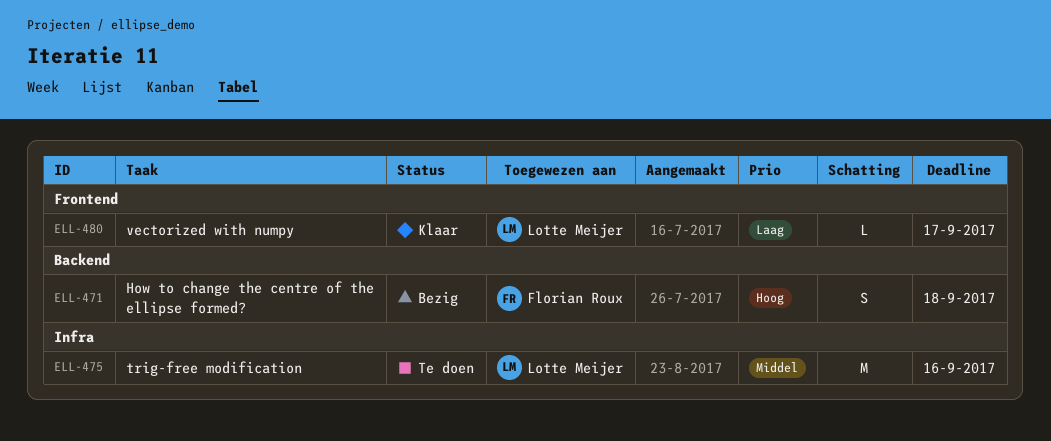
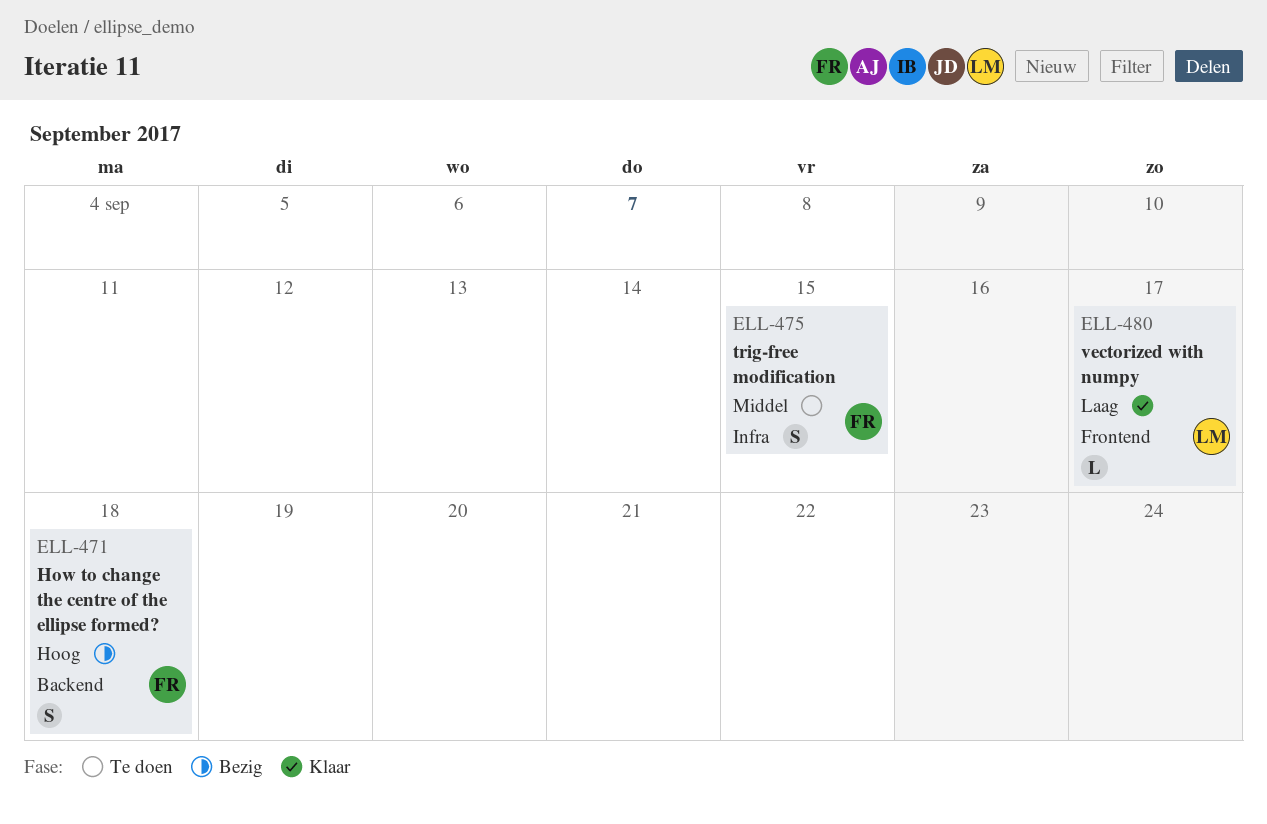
ELL-475, owner: Lotte Meijer -> Florian Roux
ELL-475, estimate: M -> S
ELL-475, due: Sep 16 -> Sep 15

